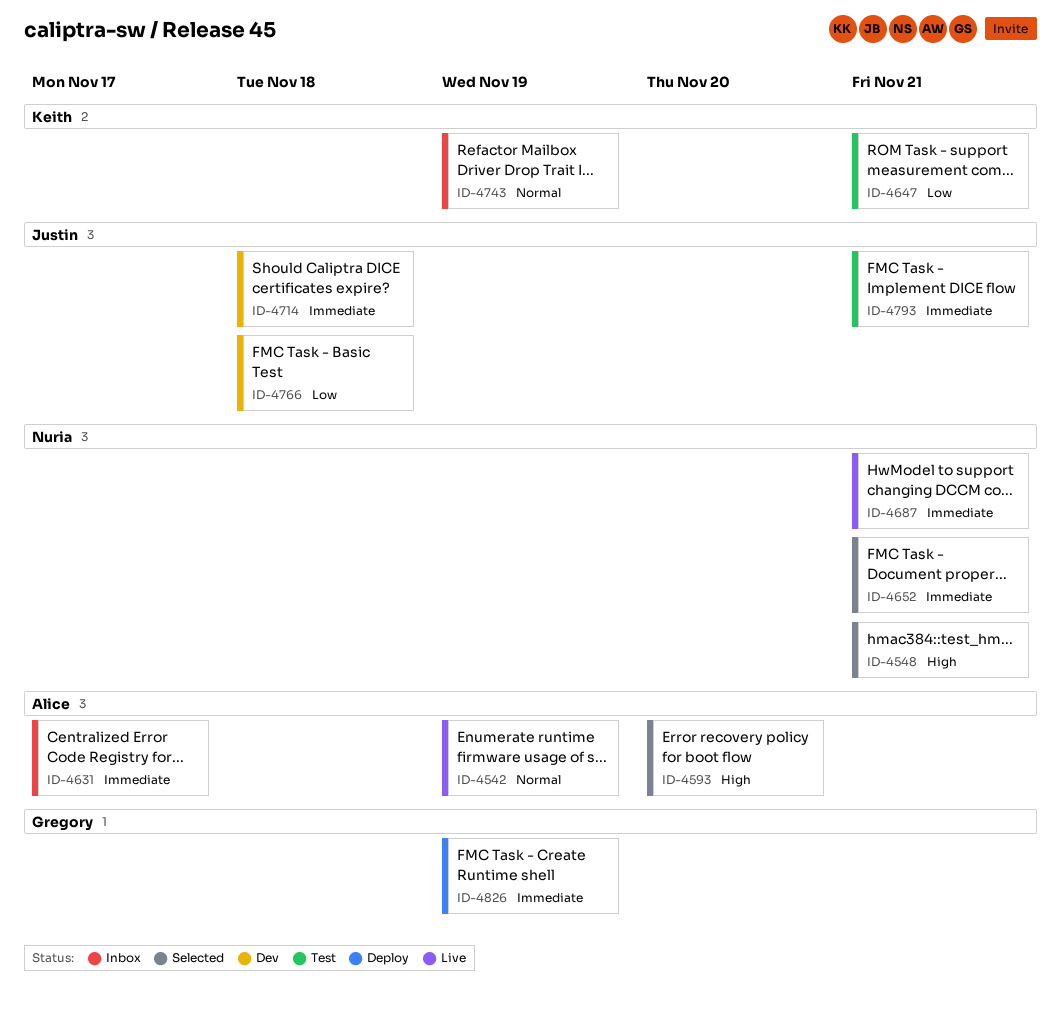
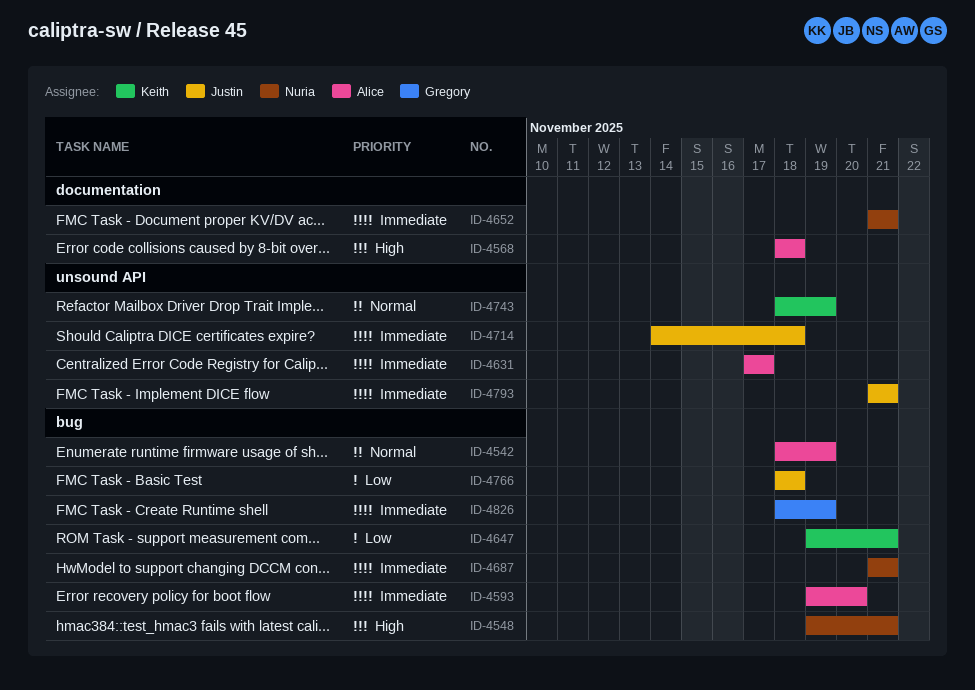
ID-4568: none -> present
ID-4593, priority: High -> Immediate

